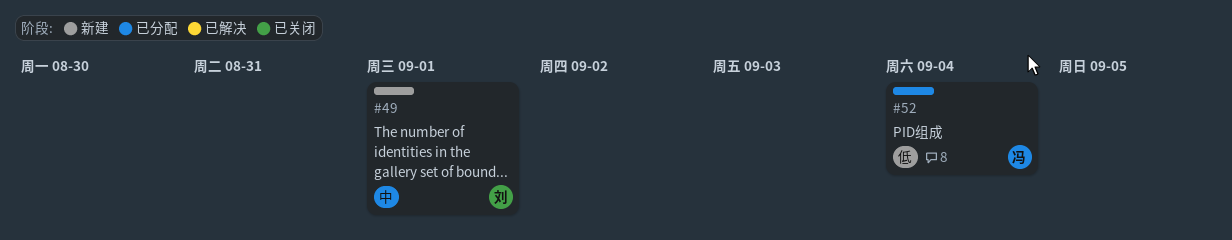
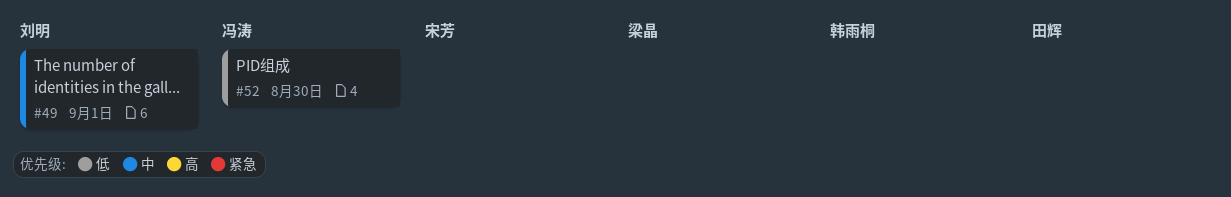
#52, due: Sep 4 -> Aug 30

